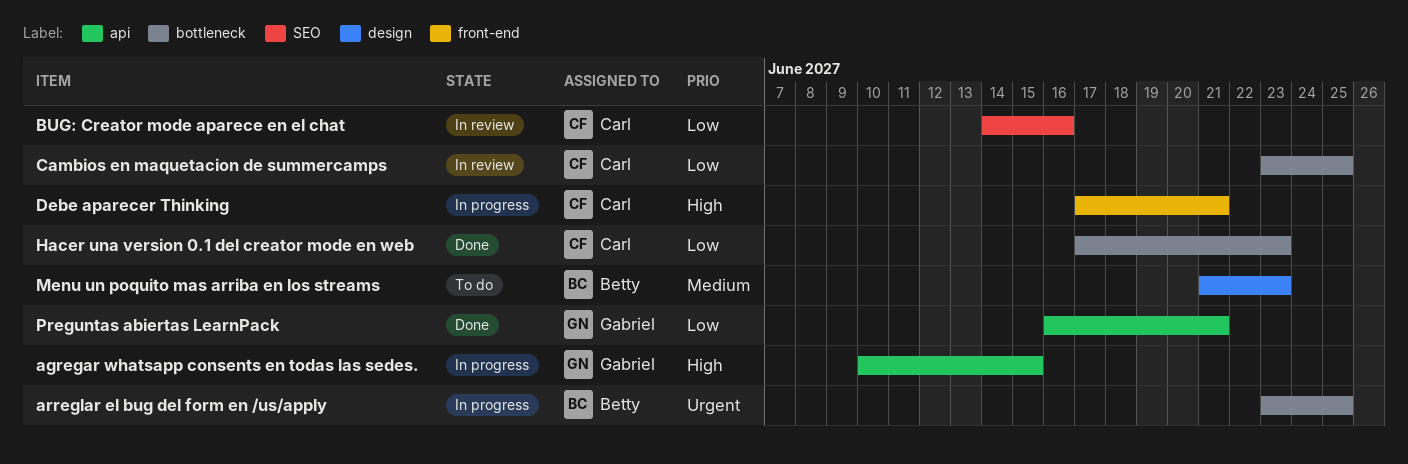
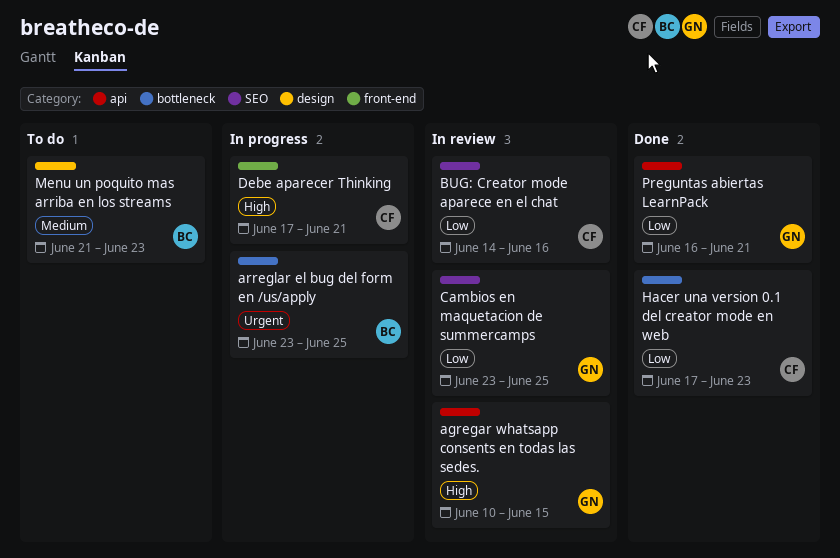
agregar whatsapp consents en todas las sedes., status: In progress -> In review
Cambios en maquetacion de summercamps, owner: Carl -> Gabriel
Cambios en maquetacion de summercamps, label: bottleneck -> SEO

